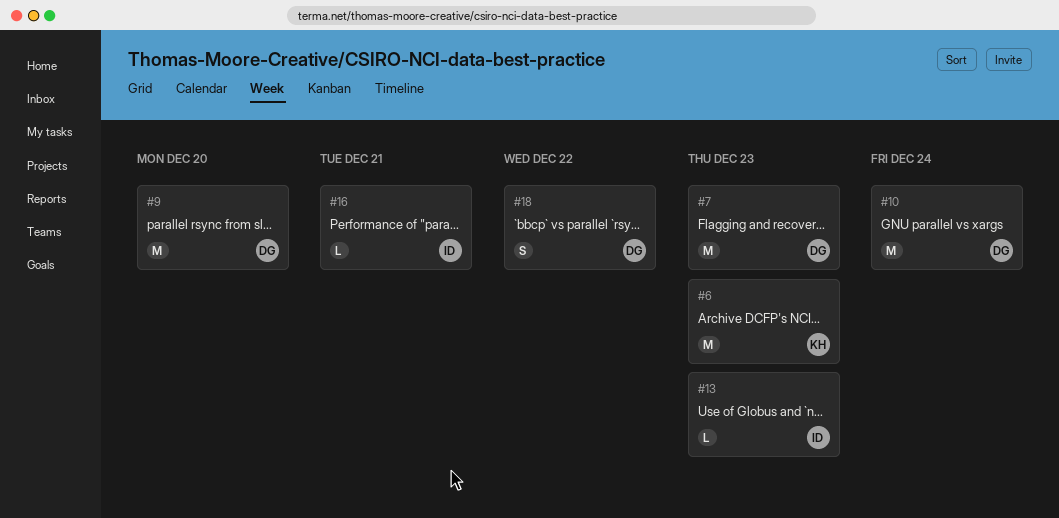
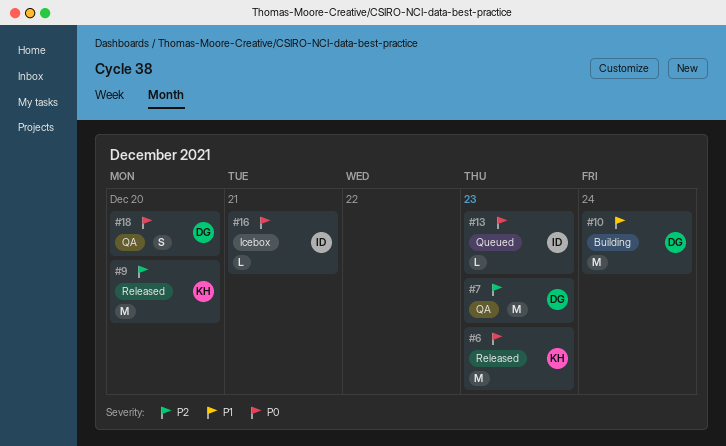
#9, owner: DG -> KH
#18, due: Dec 22 -> Dec 20

